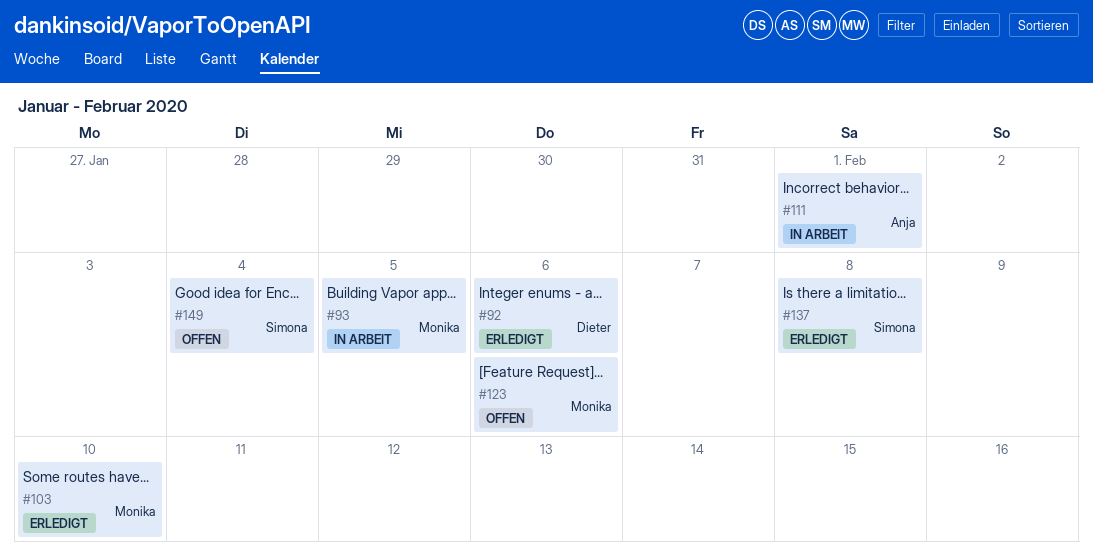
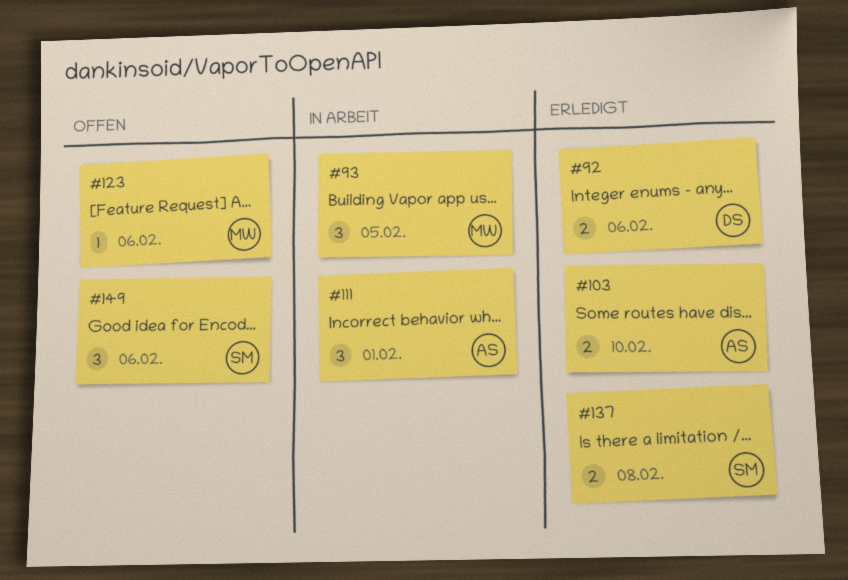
#103, owner: Monika -> Anja
#149, due: Feb 4 -> Feb 6

